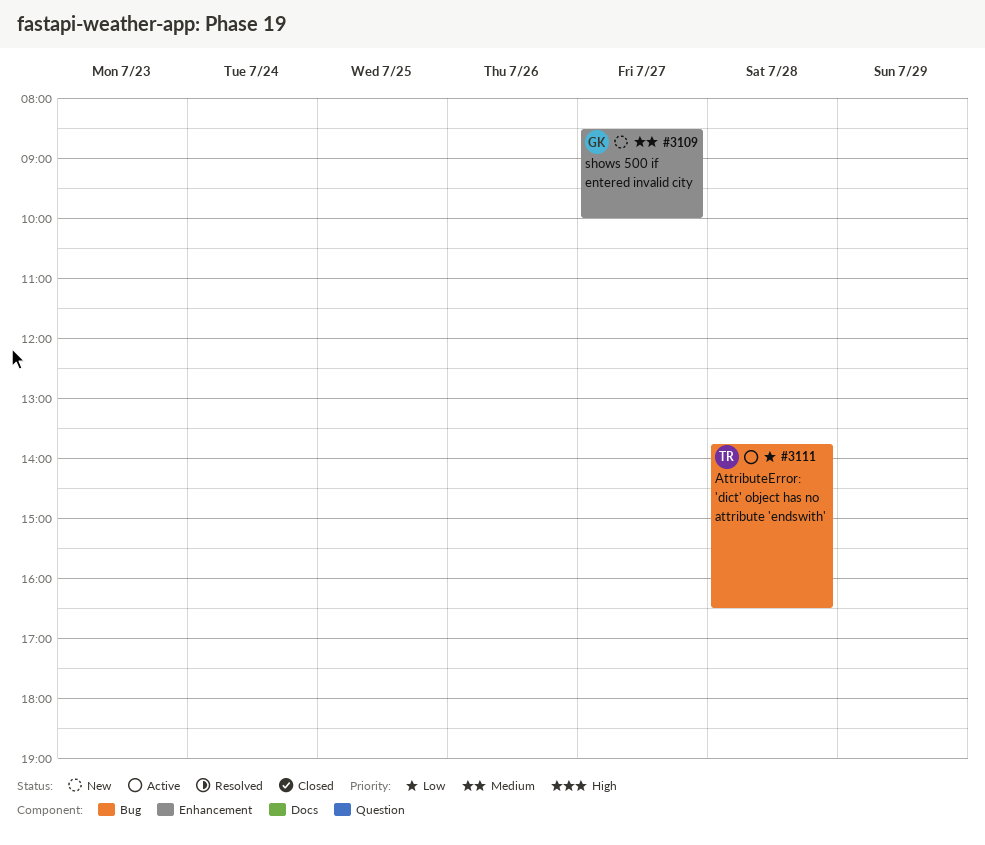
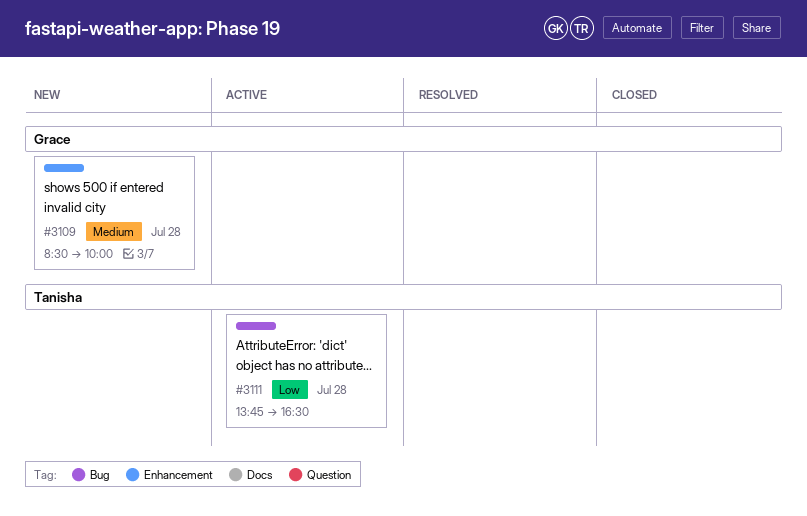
#3109, day: Jul 27 -> Jul 28

